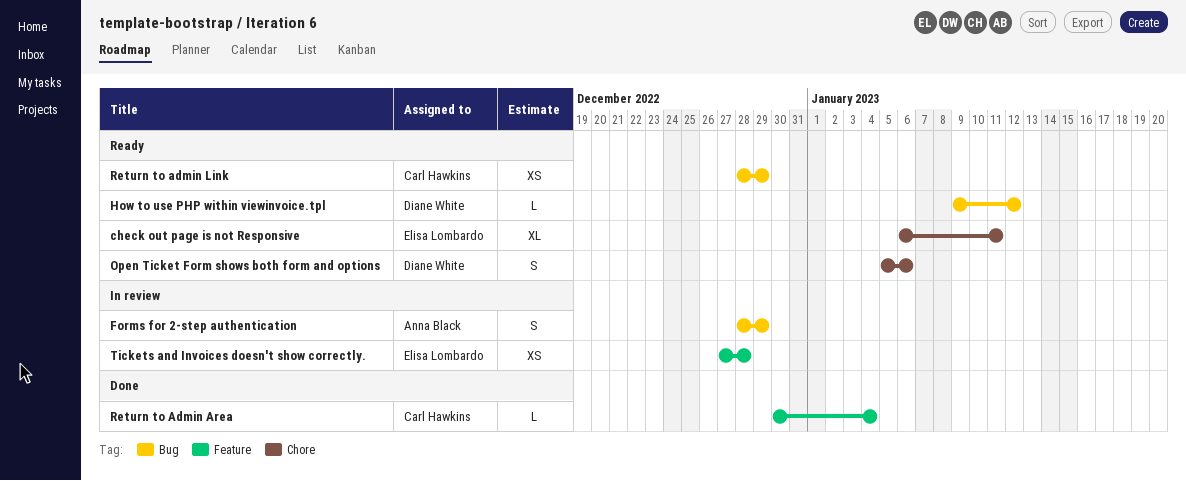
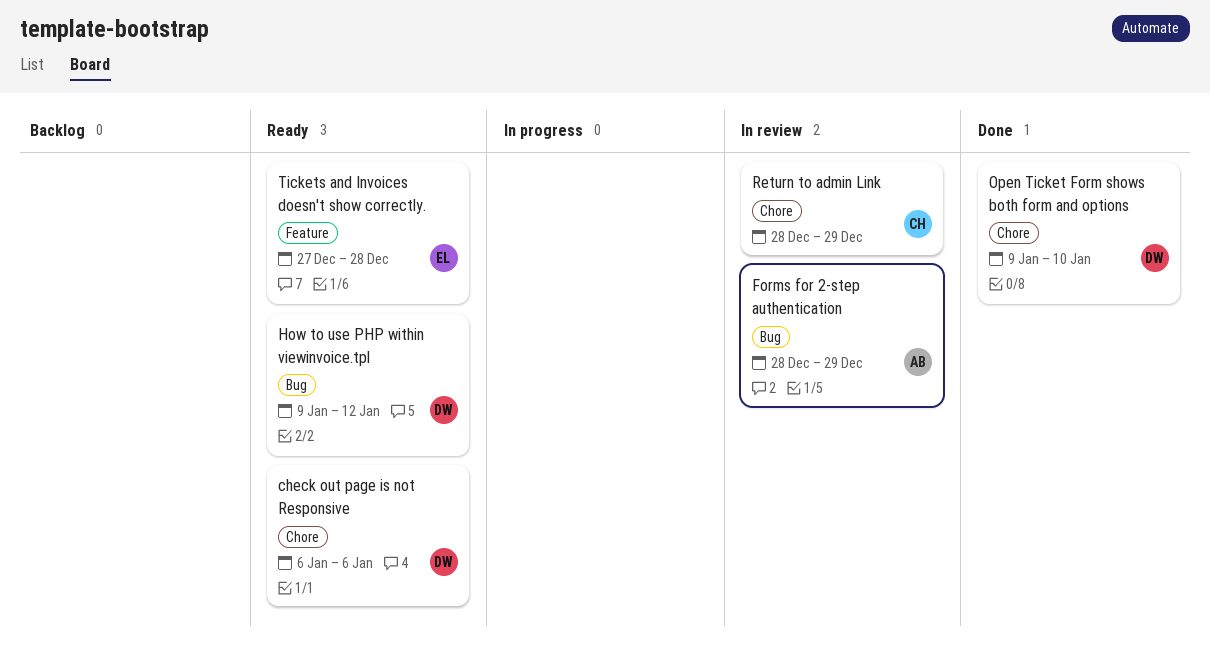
check out page is not Responsive, owner: Elisa Lombardo -> Diane White
check out page is not Responsive, due: Jan 11 -> Jan 6
Open Ticket Form shows both form and options, status: Ready -> Done
Open Ticket Form shows both form and options, start: Jan 5 -> Jan 9
Open Ticket Form shows both form and options, due: Jan 6 -> Jan 10
Return to Admin Area: present -> none
Return to admin Link, status: Ready -> In review
Return to admin Link, label: Bug -> Chore
Tickets and Invoices doesn't show correctly., status: In review -> Ready

